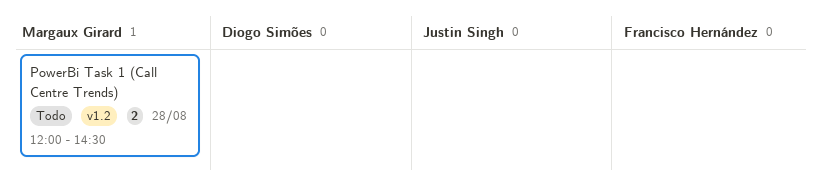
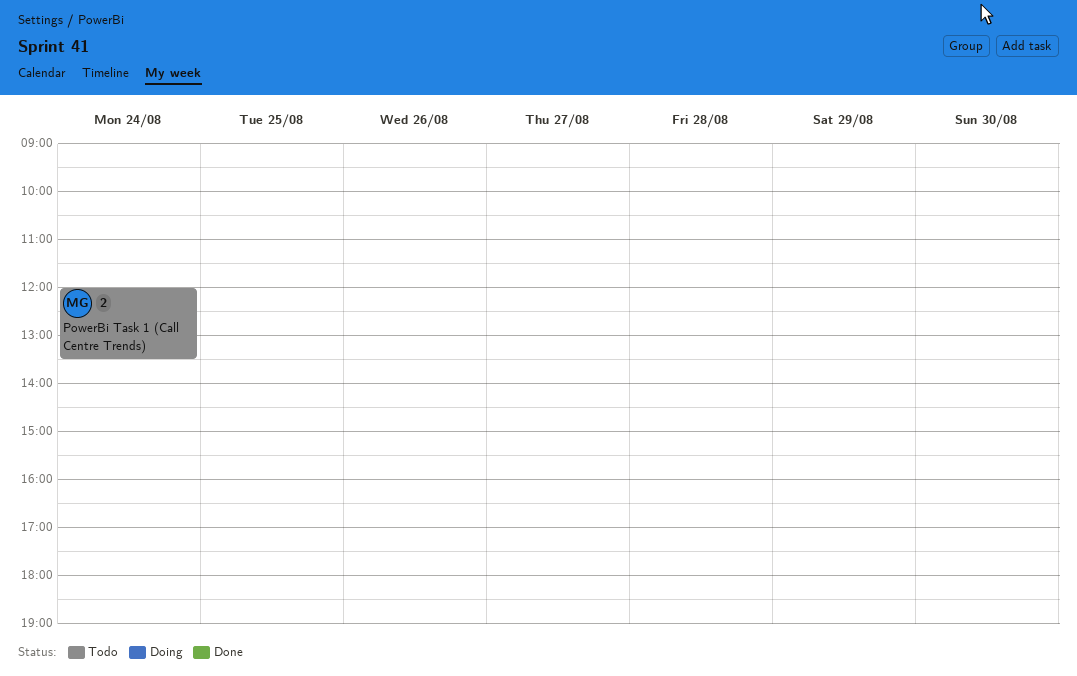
PowerBi Task 1 (Call Centre Trends), day: Aug 28 -> Aug 24
PowerBi Task 1 (Call Centre Trends), ends: 14:30 -> 13:30

